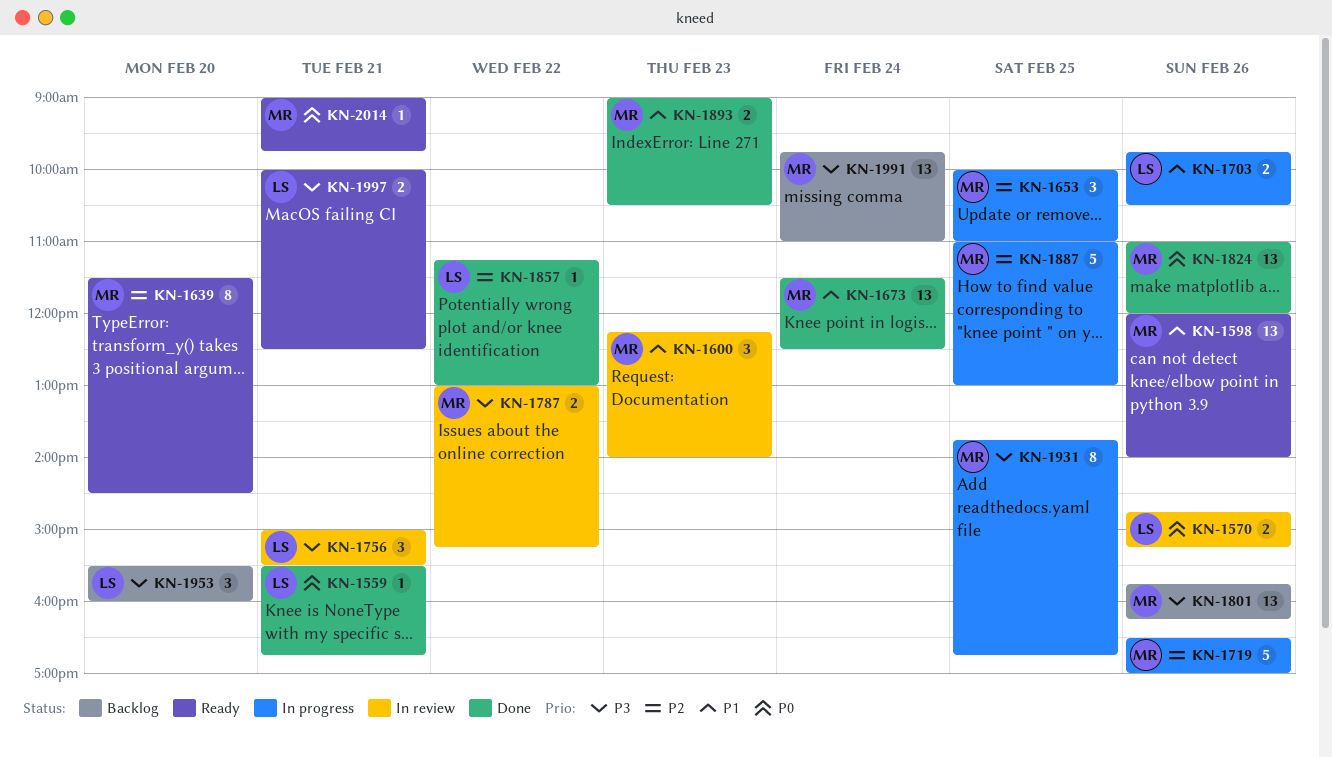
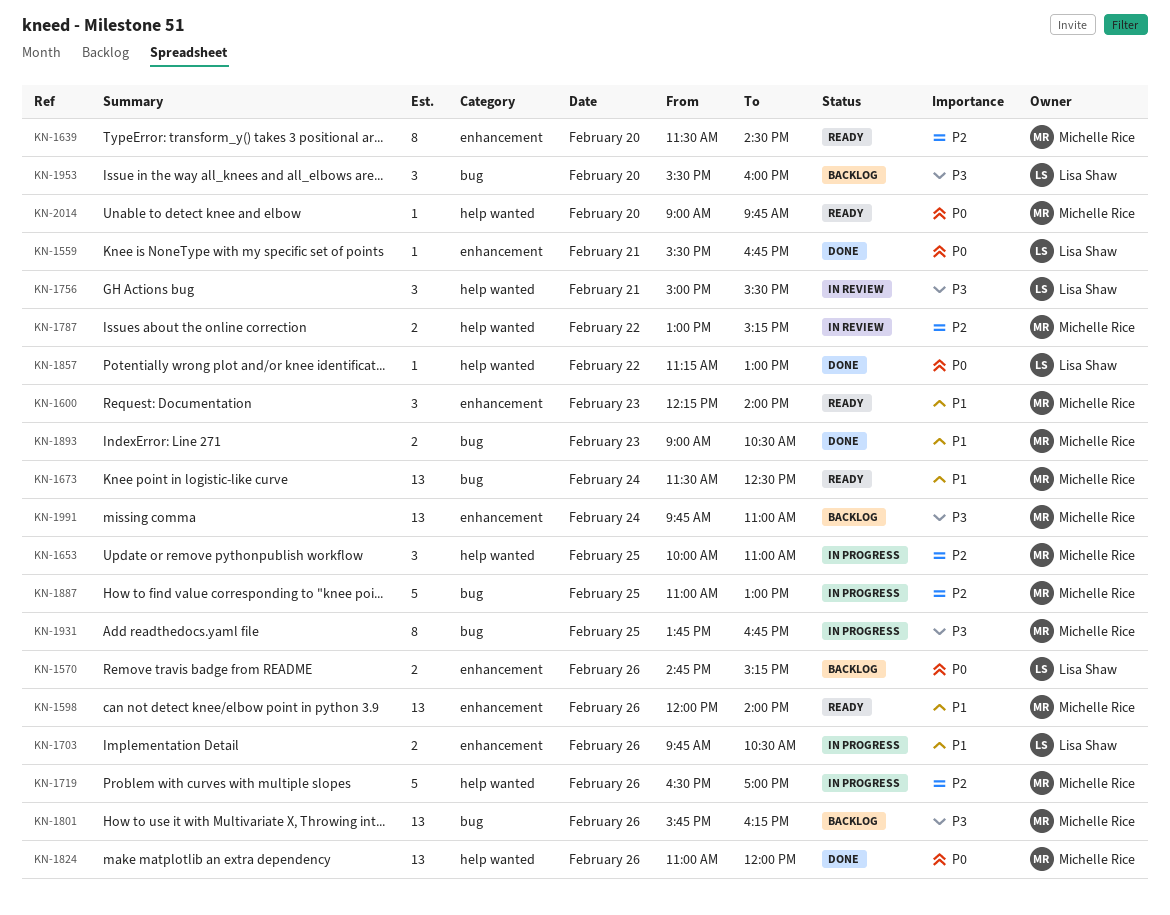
KN-1570, status: In review -> Backlog
KN-1600, status: In review -> Ready
KN-1673, status: Done -> Ready
KN-1787, priority: P3 -> P2
KN-1857, priority: P2 -> P0
KN-1997: present -> none
KN-2014, day: Feb 21 -> Feb 20

